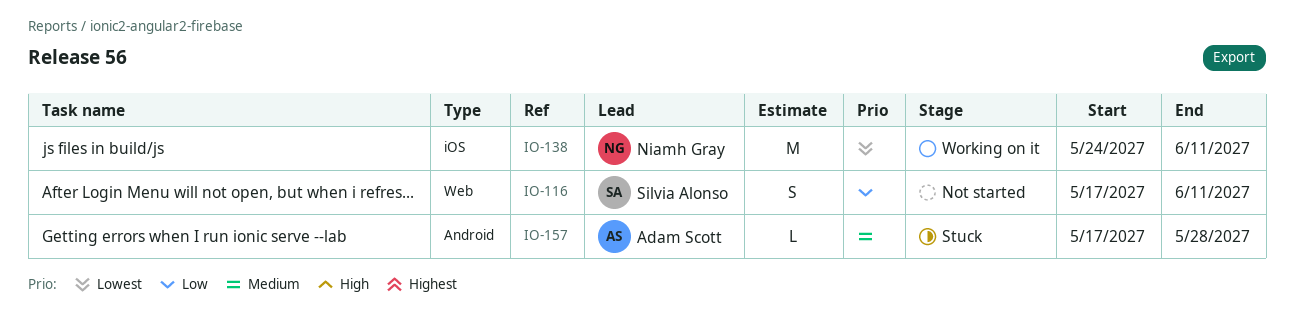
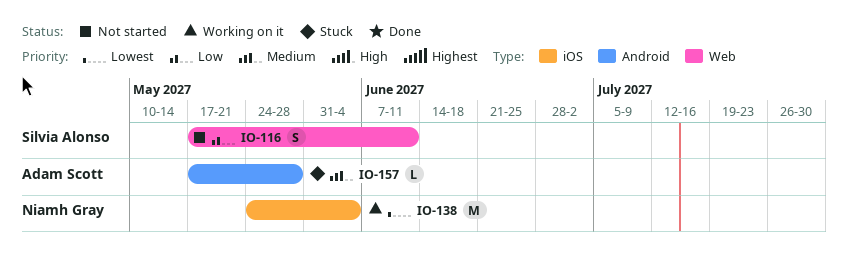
IO-138, due: Jun 11 -> Jun 4

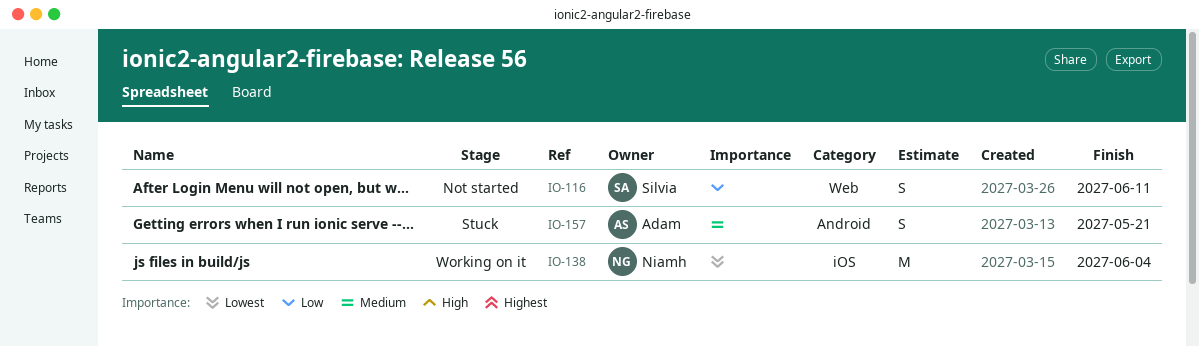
IO-157, estimate: L -> S
IO-157, due: May 28 -> May 21

